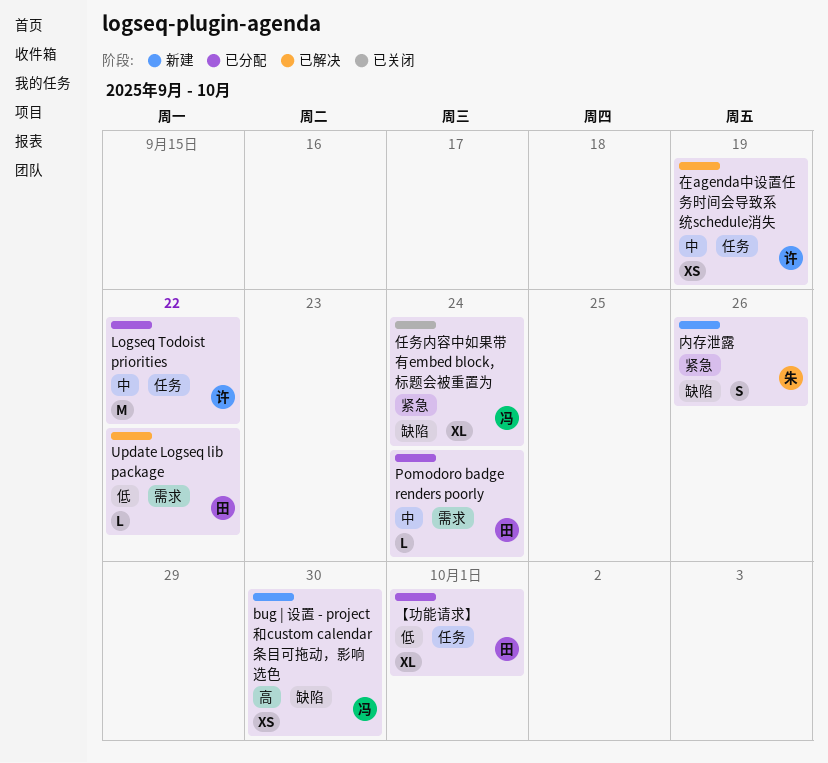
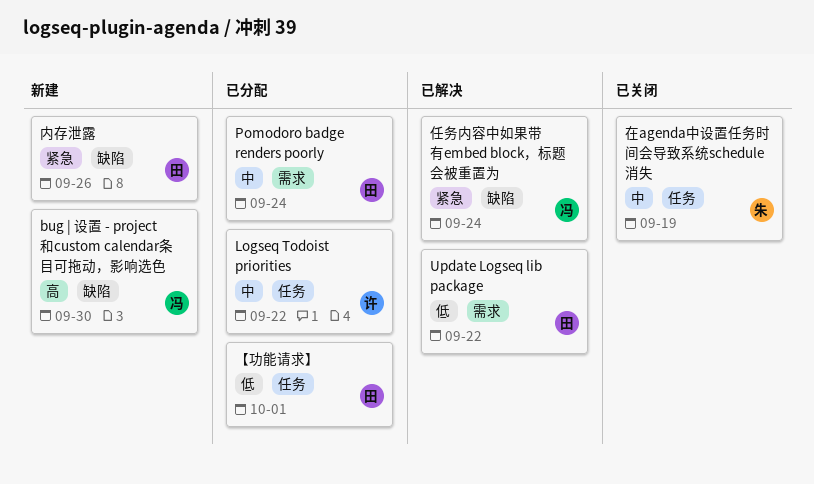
任务内容中如果带有embed block，标题会被重置为, status: 已关闭 -> 已解决
内存泄露, owner: 朱 -> 田
在agenda中设置任务时间会导致系统schedule消失, status: 已解决 -> 已关闭
在agenda中设置任务时间会导致系统schedule消失, owner: 许 -> 朱

